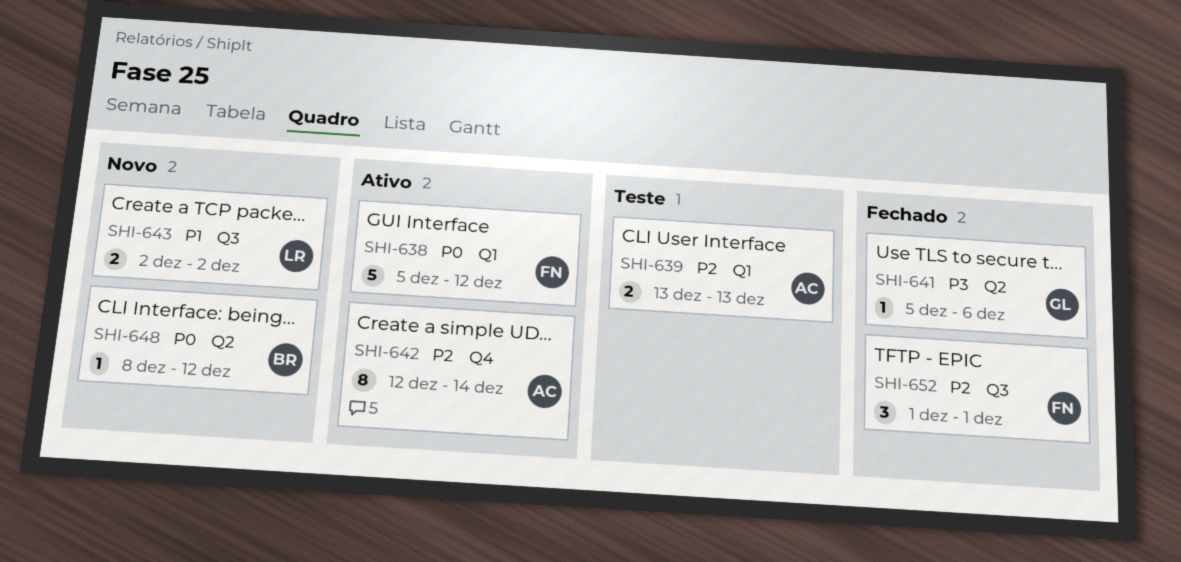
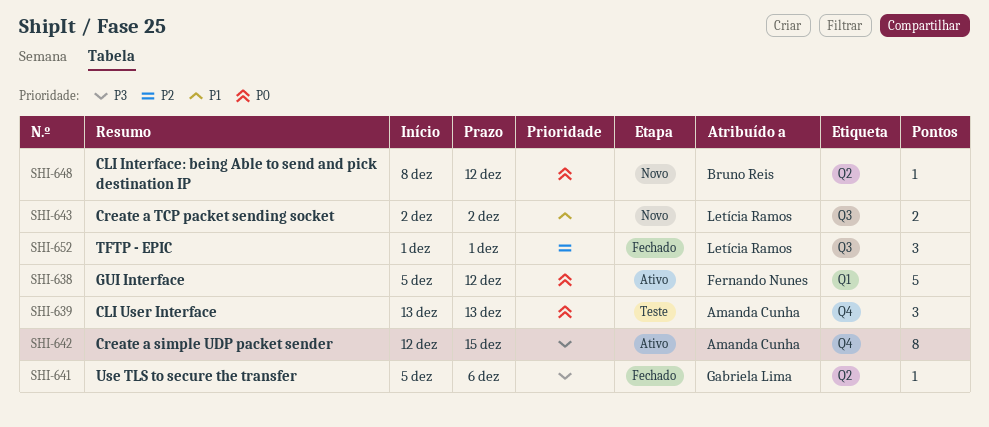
SHI-639, priority: P2 -> P0
SHI-639, label: Q1 -> Q4
SHI-639, estimate: 2 -> 3
SHI-642, priority: P2 -> P3
SHI-642, due: Dec 14 -> Dec 15
SHI-652, owner: Fernando Nunes -> Letícia Ramos

